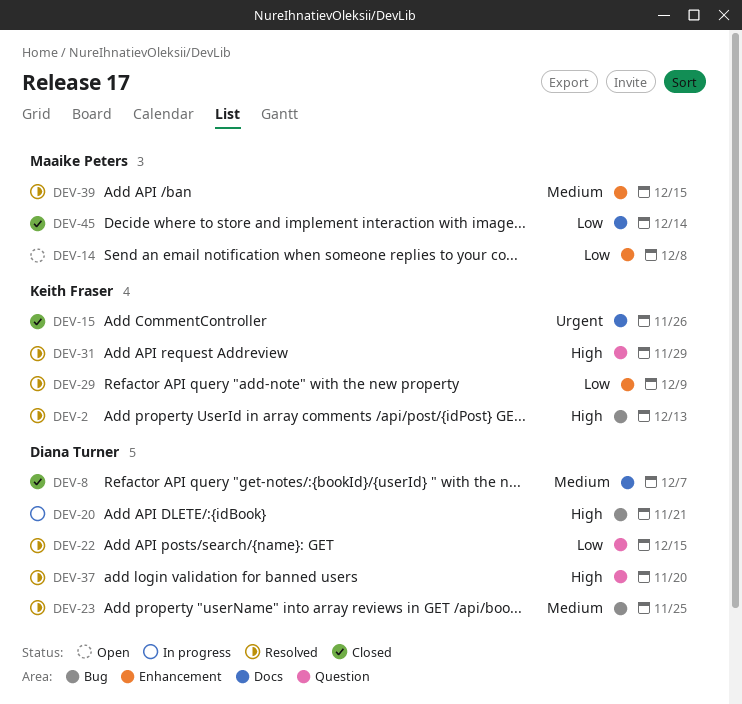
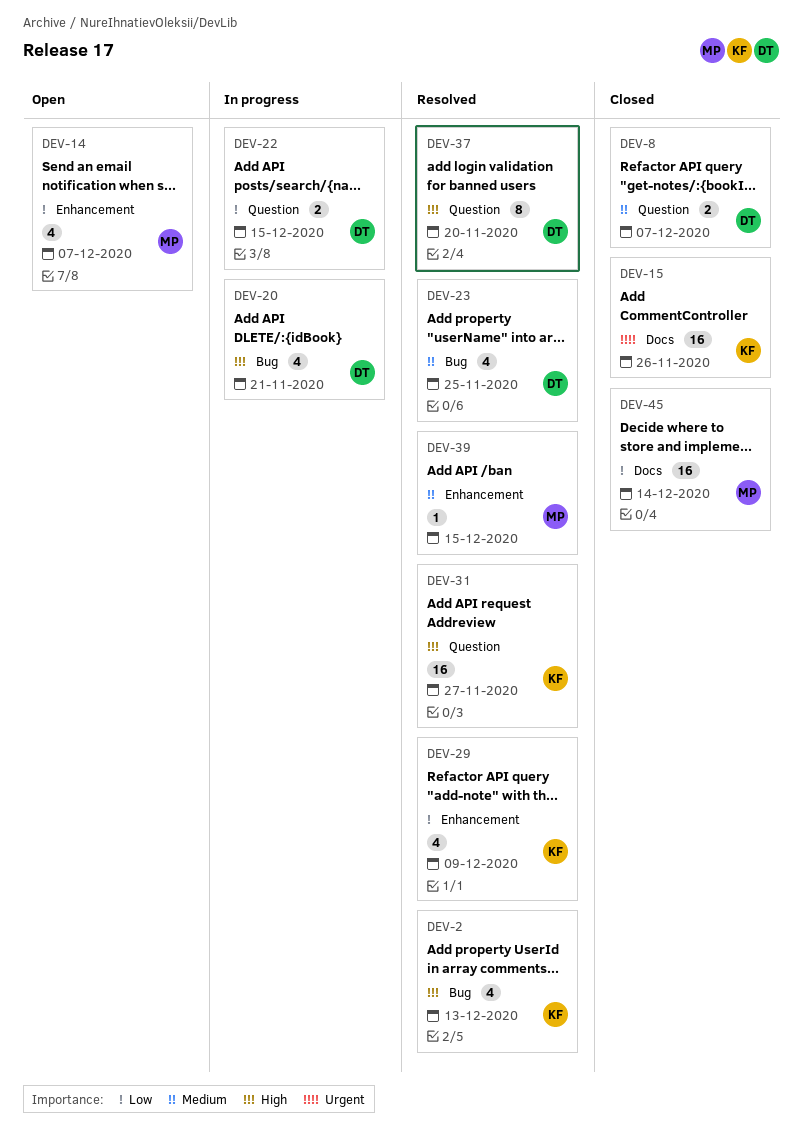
DEV-8, label: Docs -> Question
DEV-14, due: Dec 8 -> Dec 7
DEV-22, status: Resolved -> In progress
DEV-31, due: Nov 29 -> Nov 27

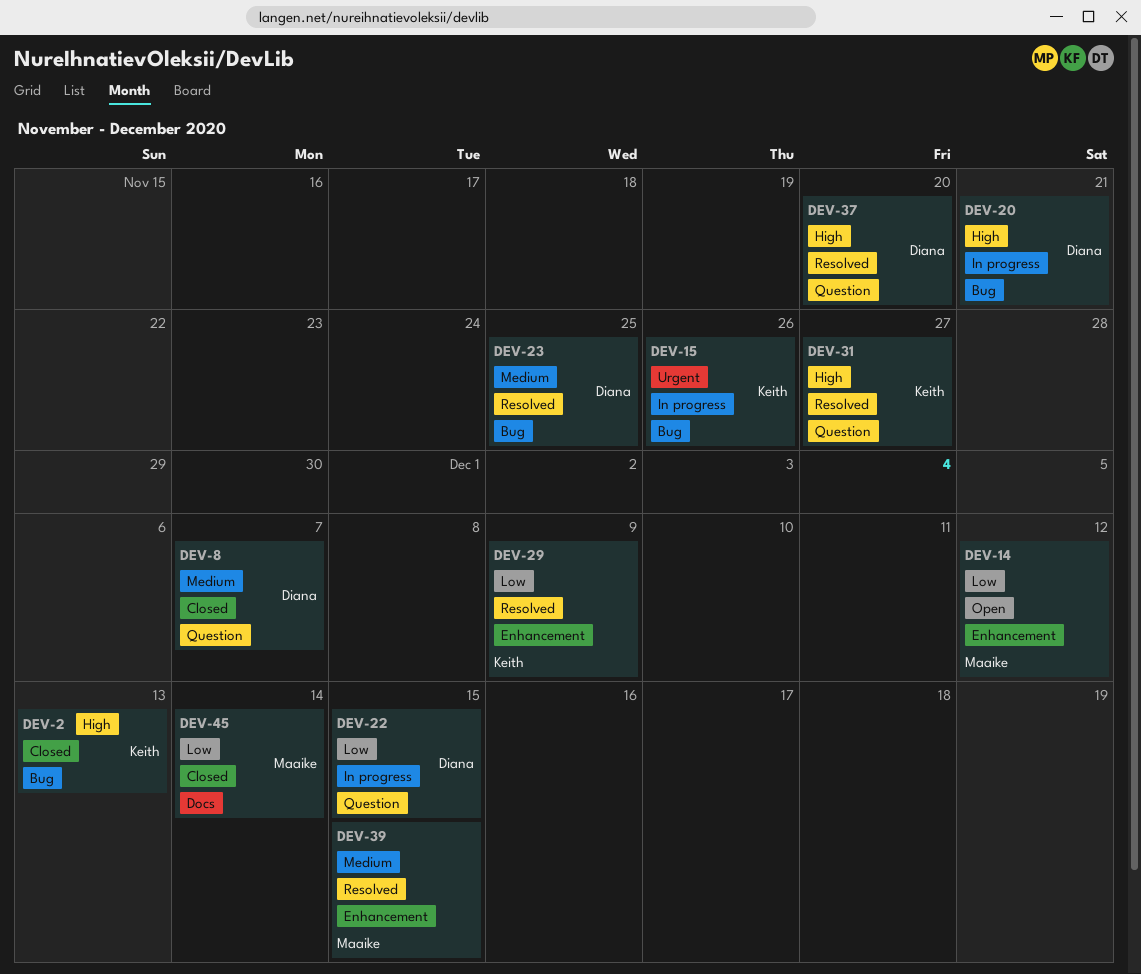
DEV-2, status: Resolved -> Closed
DEV-14, due: Dec 7 -> Dec 12
DEV-15, status: Closed -> In progress
DEV-15, label: Docs -> Bug

